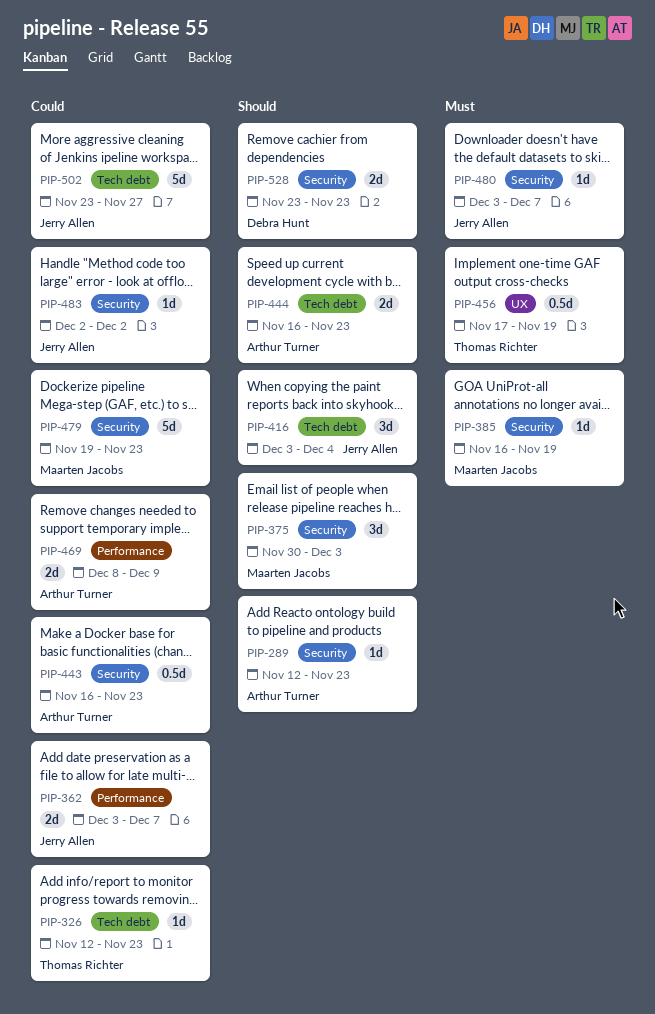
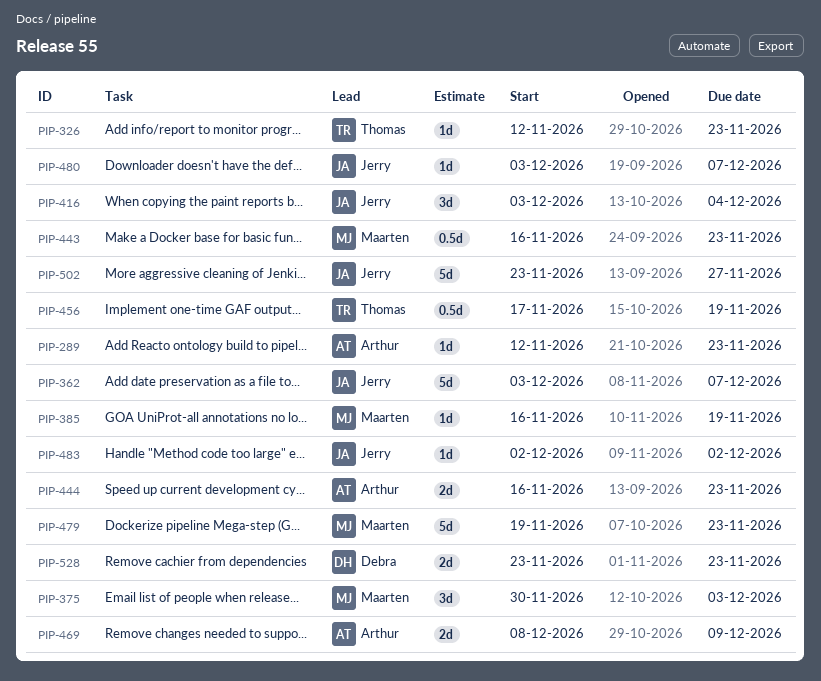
PIP-362, estimate: 2d -> 5d
PIP-443, owner: Arthur Turner -> Maarten Jacobs

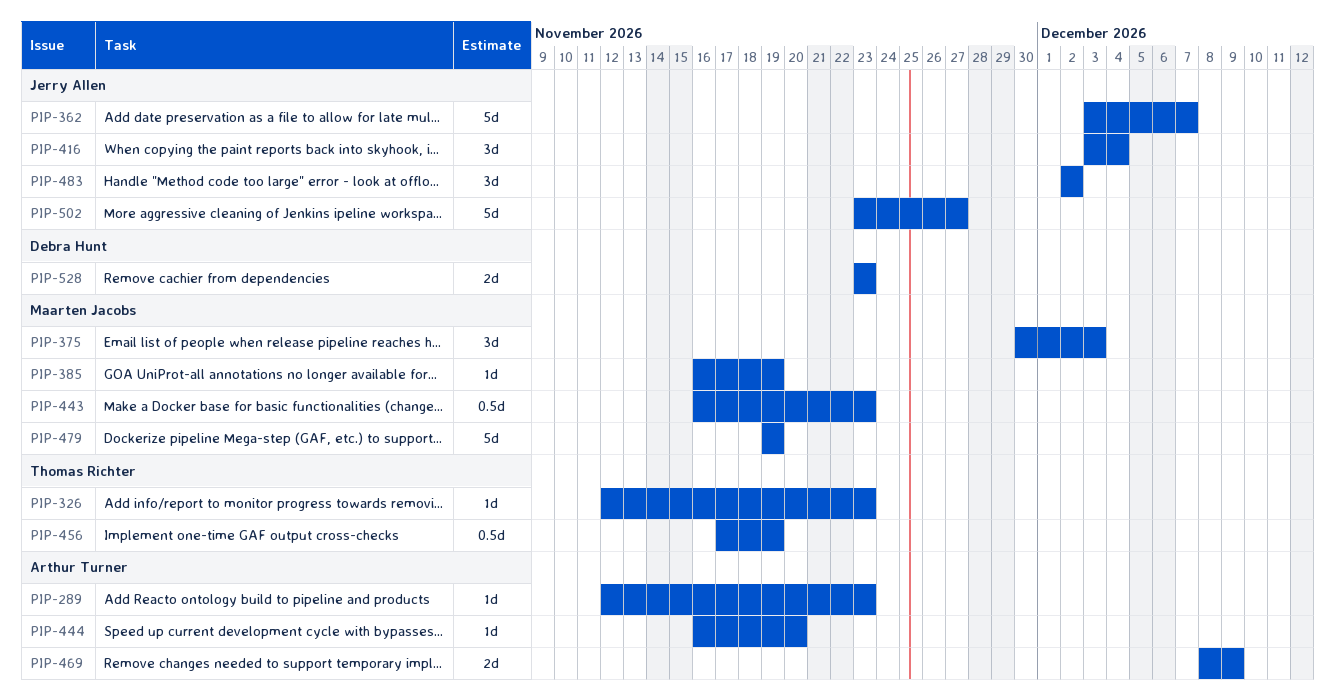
PIP-444, estimate: 2d -> 1d
PIP-444, due: Nov 23 -> Nov 20
PIP-479, due: Nov 23 -> Nov 19
PIP-480: present -> none
PIP-483, estimate: 1d -> 3d

